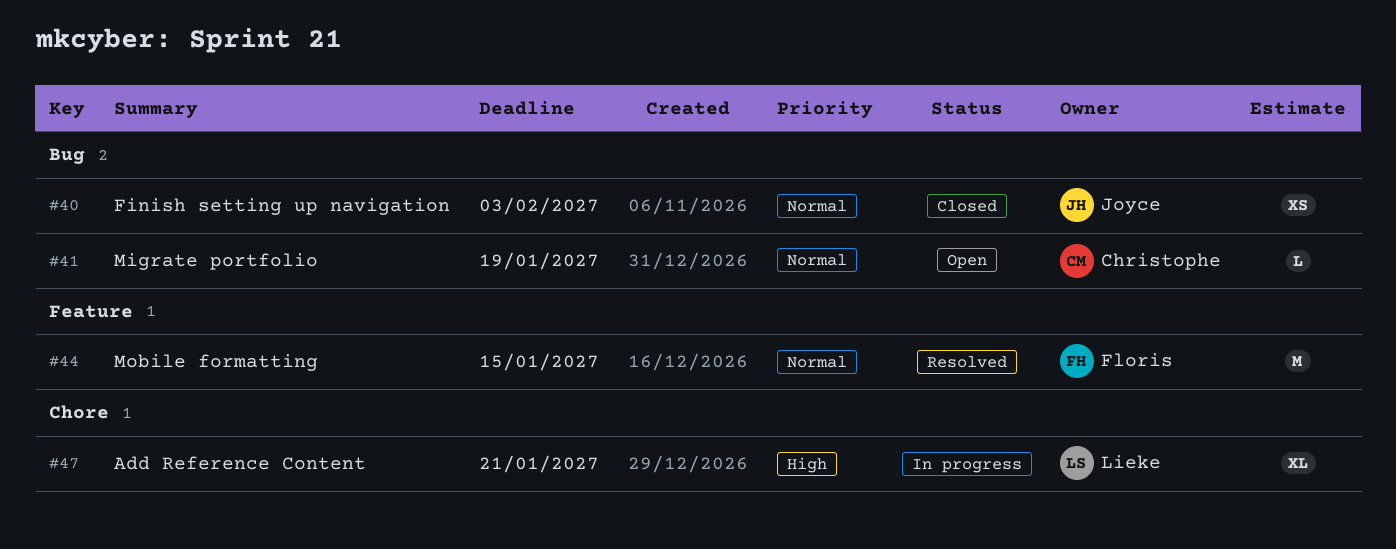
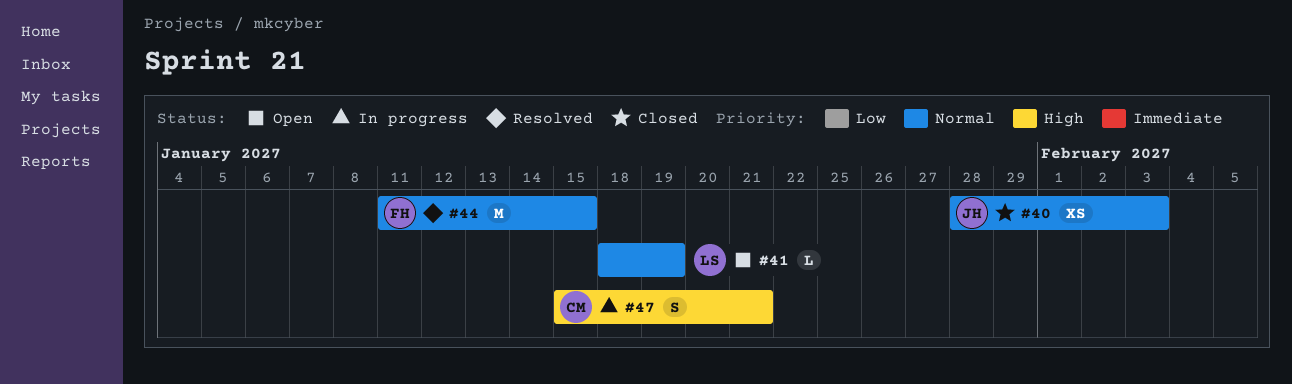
#41, owner: Christophe -> Lieke
#47, owner: Lieke -> Christophe
#47, estimate: XL -> S

